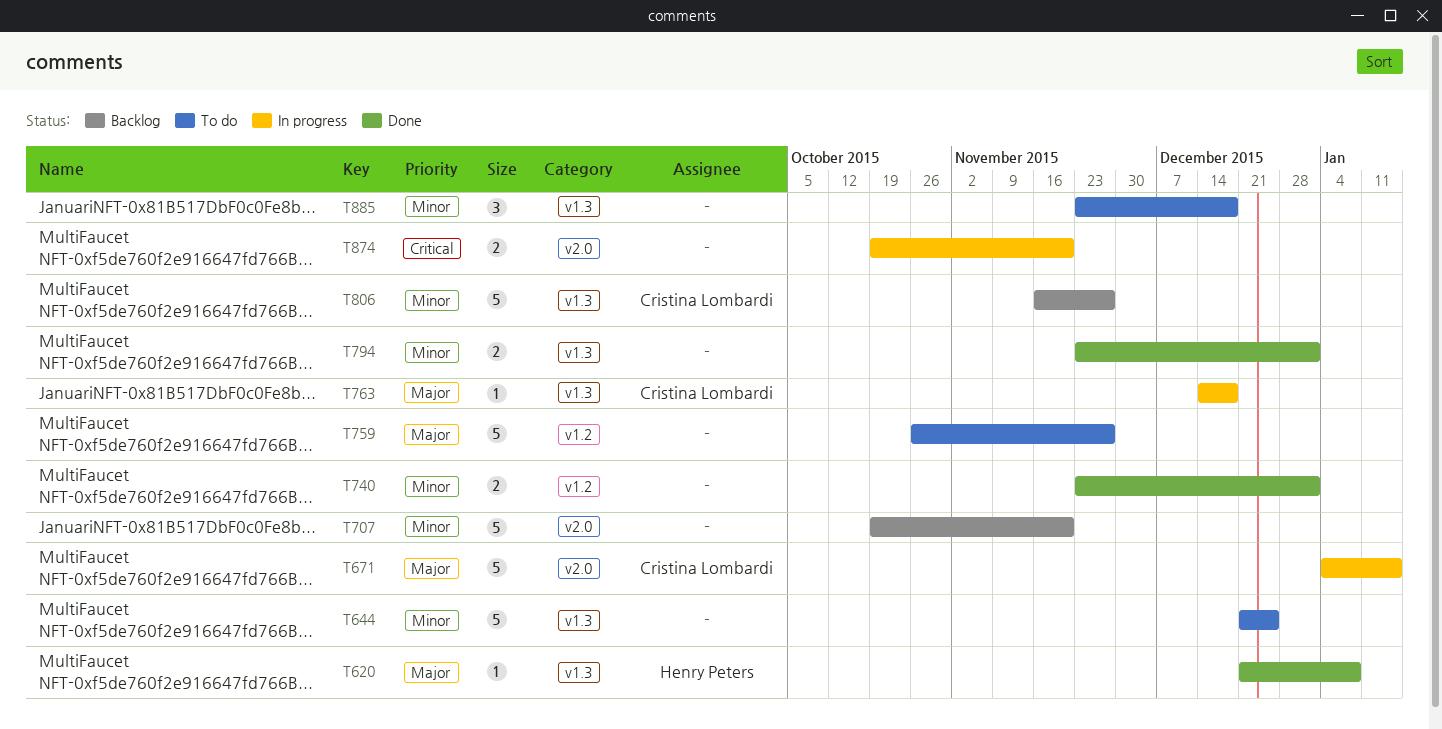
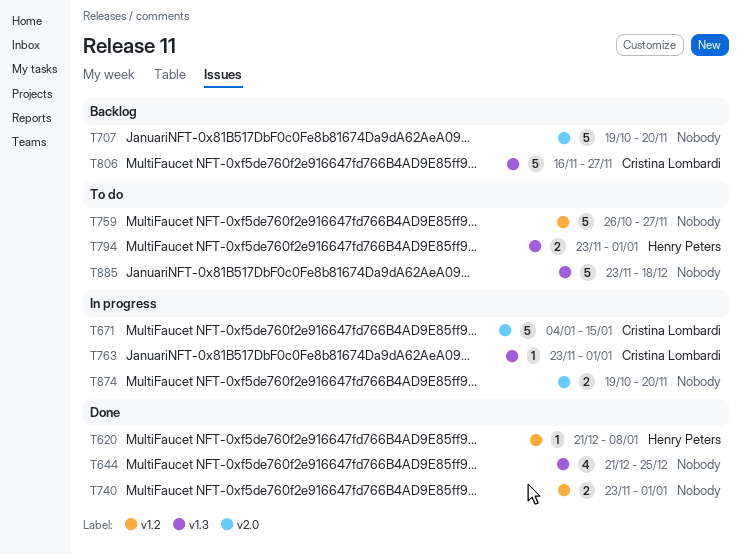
T620, label: v1.3 -> v1.2
T644, status: To do -> Done
T644, estimate: 5 -> 4
T763, start: Dec 14 -> Nov 23
T763, due: Dec 18 -> Jan 1
T794, status: Done -> To do
T794, owner: none -> Henry Peters
T885, estimate: 3 -> 5

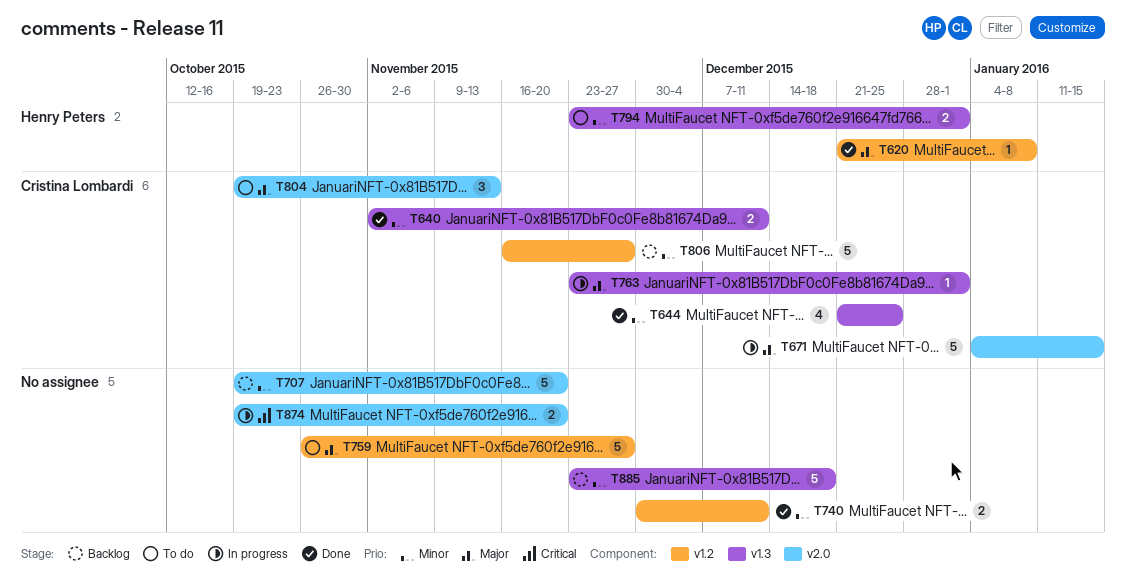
T640: none -> present
T644, owner: none -> Cristina Lombardi
T740, start: Nov 23 -> Nov 30
T740, due: Jan 1 -> Dec 11
T804: none -> present
T806, label: v1.3 -> v1.2
T885, status: To do -> Backlog

